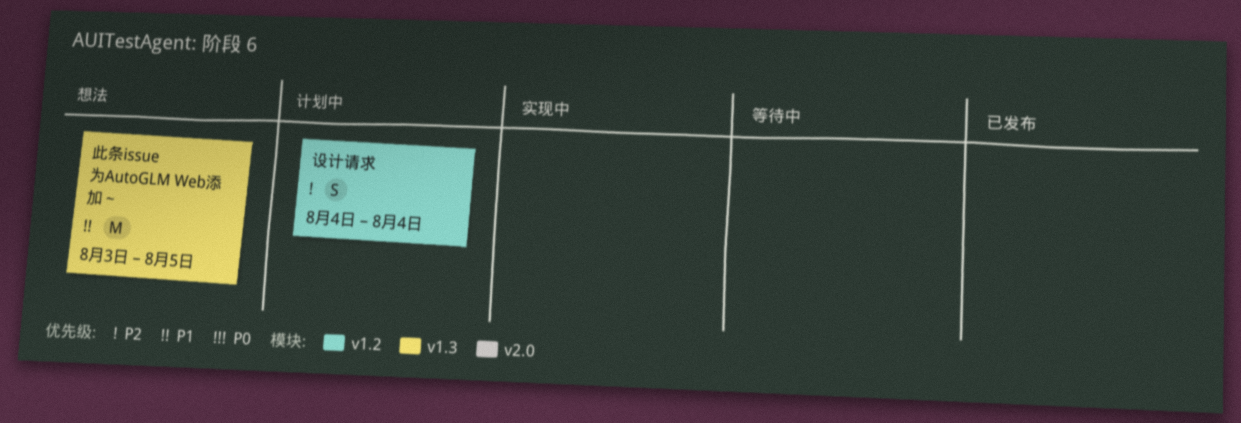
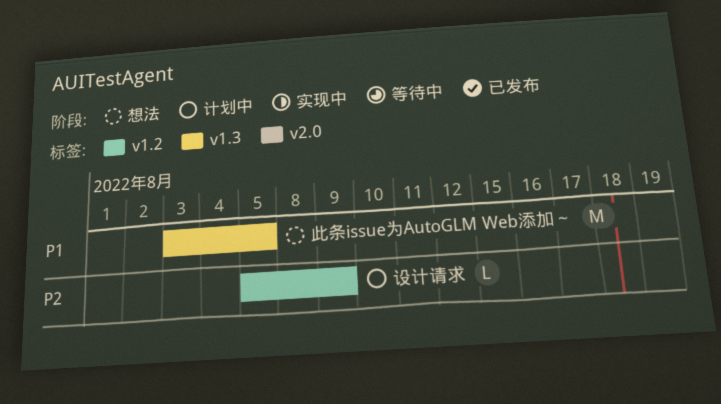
设计请求, estimate: S -> L
设计请求, start: Aug 4 -> Aug 5
设计请求, due: Aug 4 -> Aug 9

